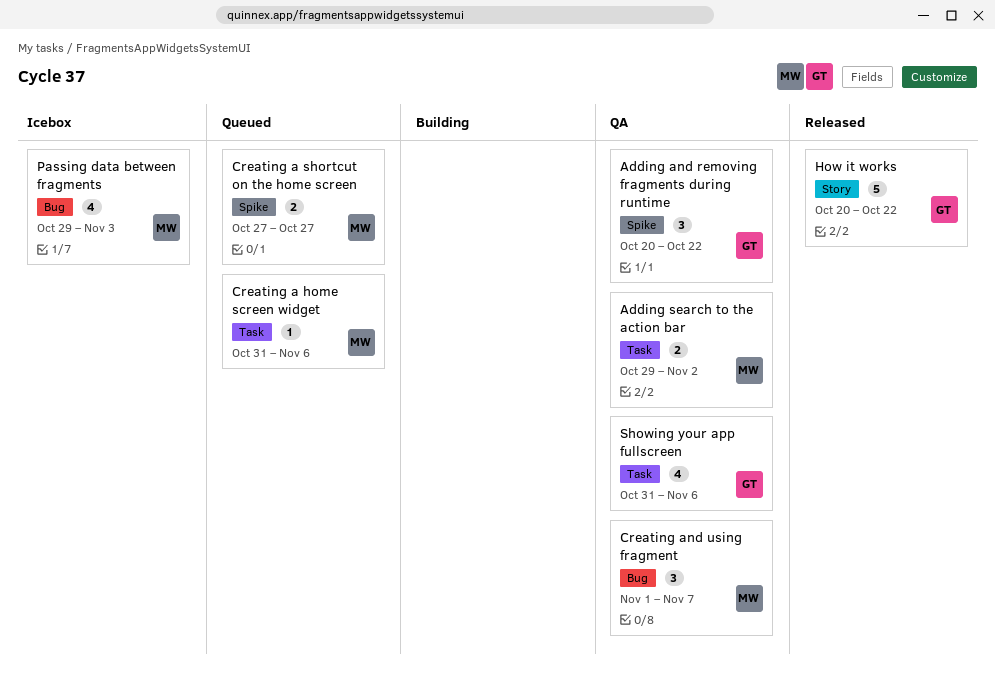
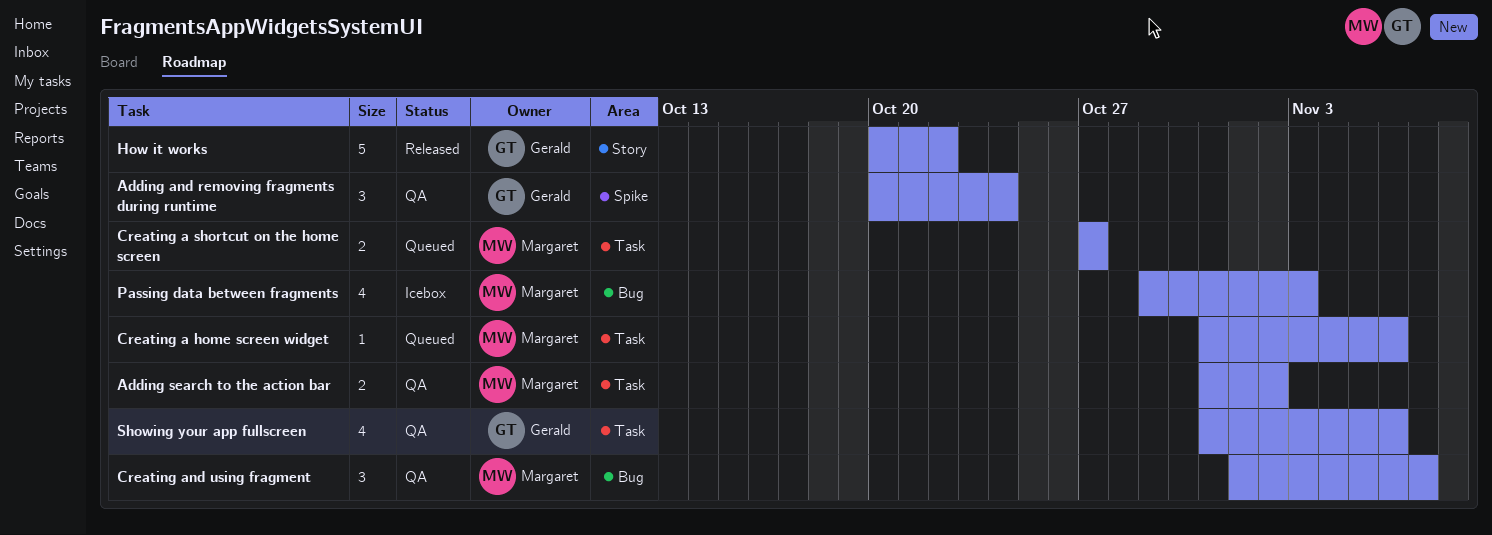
Adding and removing fragments during runtime, due: Oct 22 -> Oct 24
Adding search to the action bar, start: Oct 29 -> Oct 31
Creating a shortcut on the home screen, label: Spike -> Task

